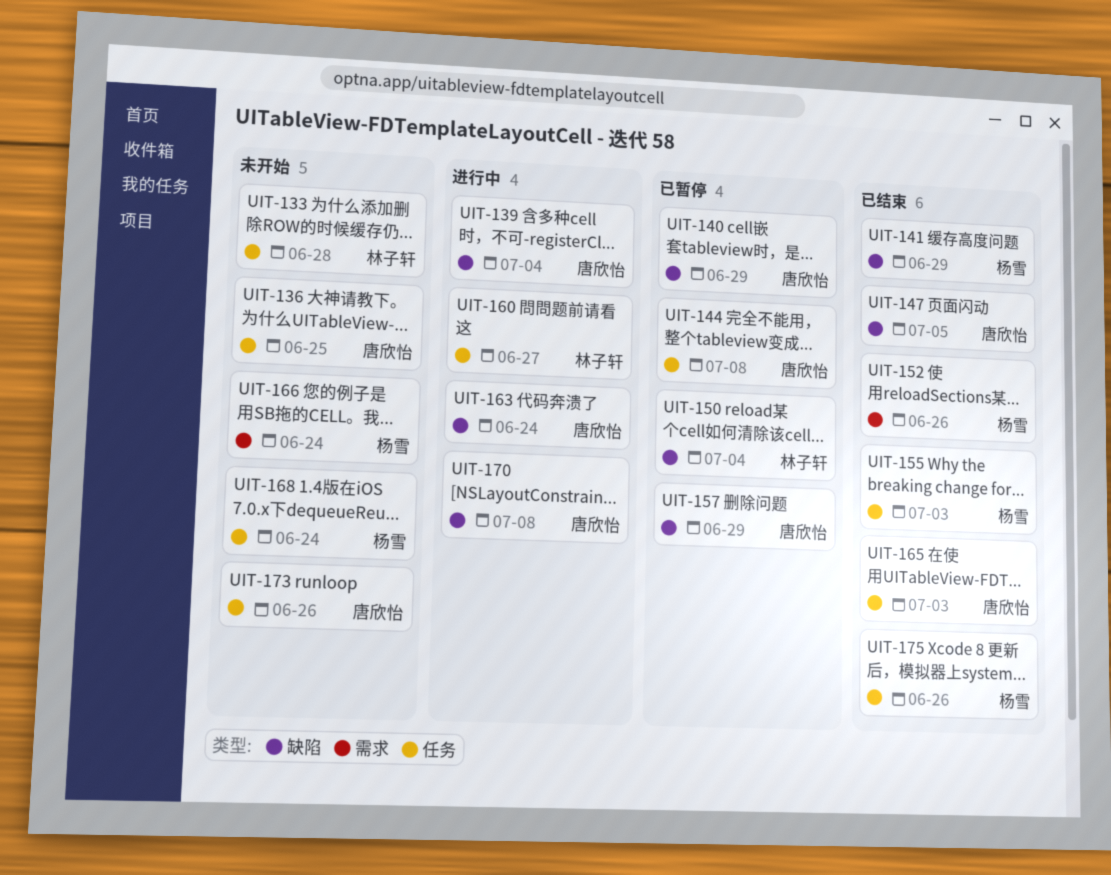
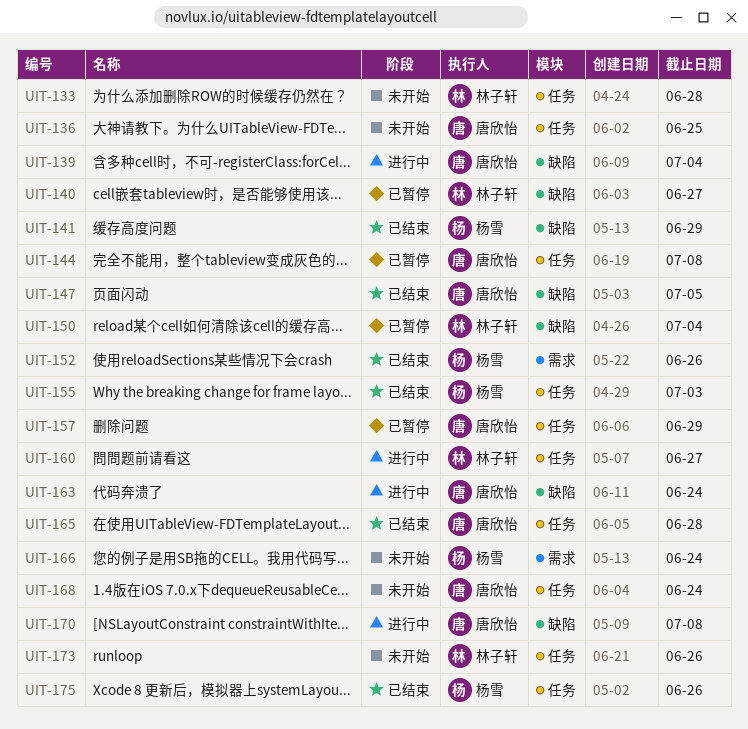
UIT-140, owner: 唐欣怡 -> 林子轩
UIT-140, due: Jun 29 -> Jun 27
UIT-157, label: 缺陷 -> 任务
UIT-165, due: Jul 3 -> Jun 28
UIT-168, owner: 杨雪 -> 唐欣怡
UIT-173, owner: 唐欣怡 -> 林子轩

